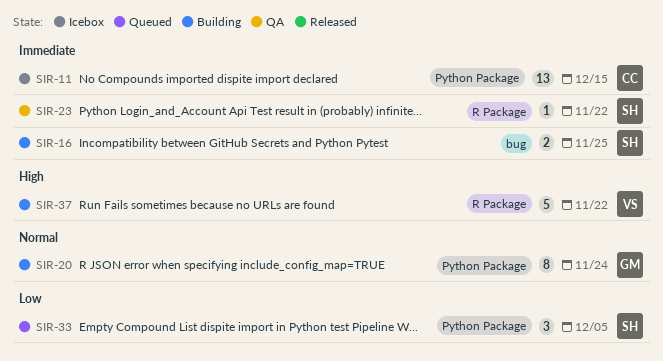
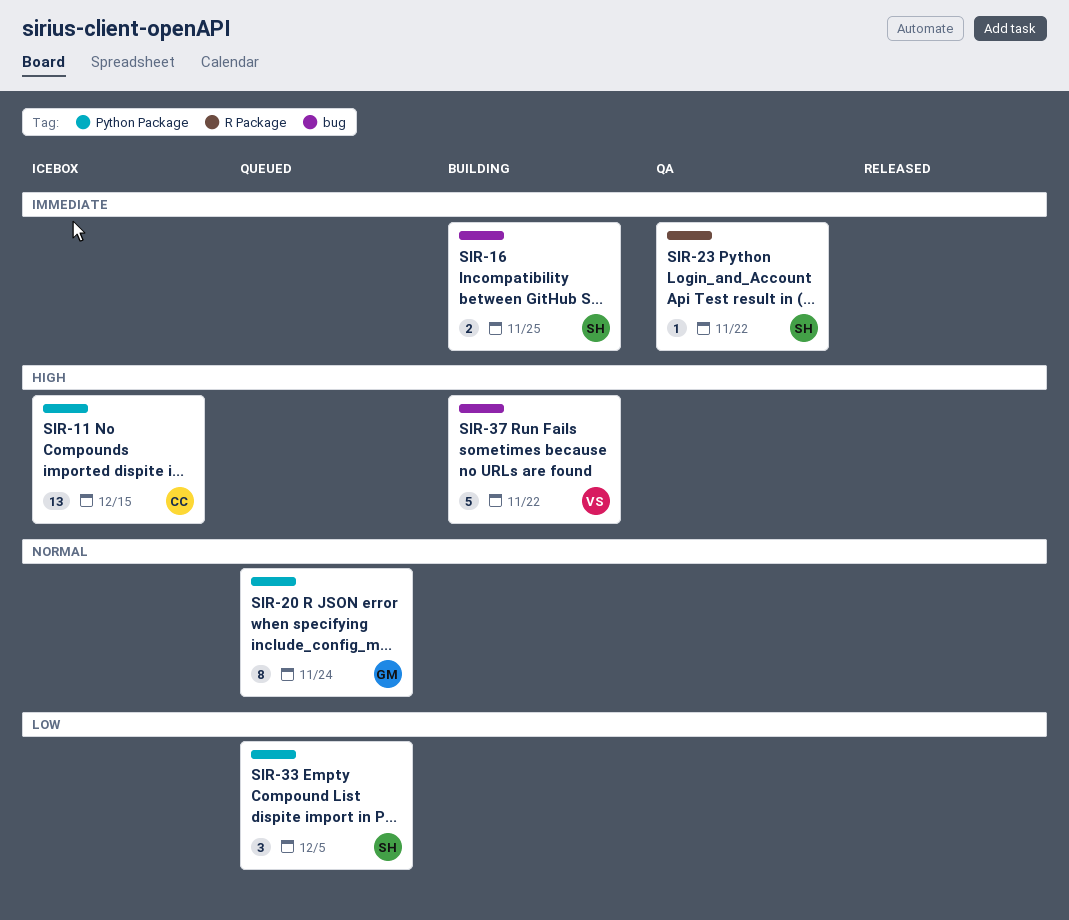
SIR-11, priority: Immediate -> High
SIR-20, status: Building -> Queued
SIR-37, label: R Package -> bug

